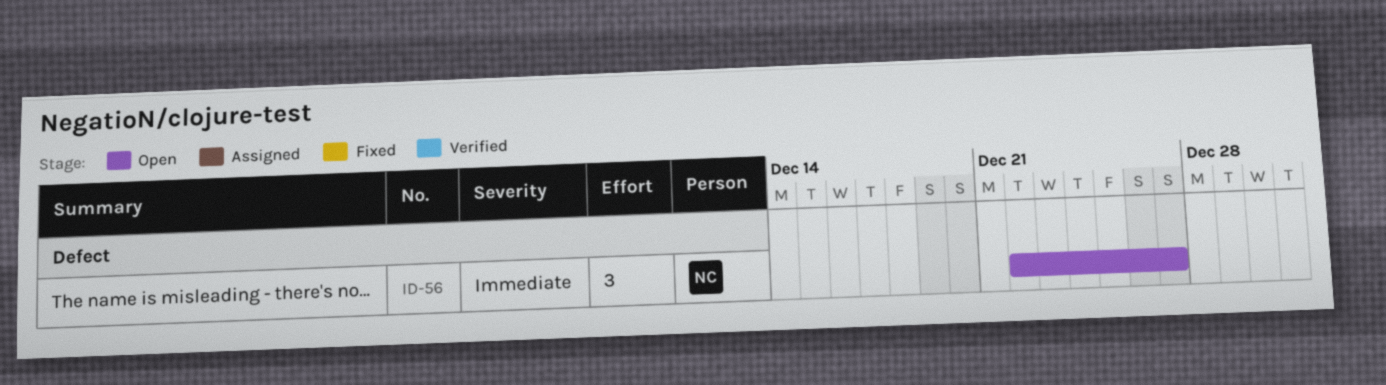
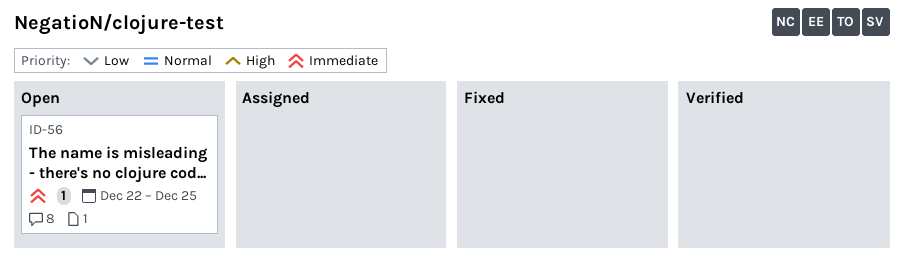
ID-56, estimate: 3 -> 1
ID-56, due: Dec 27 -> Dec 25

